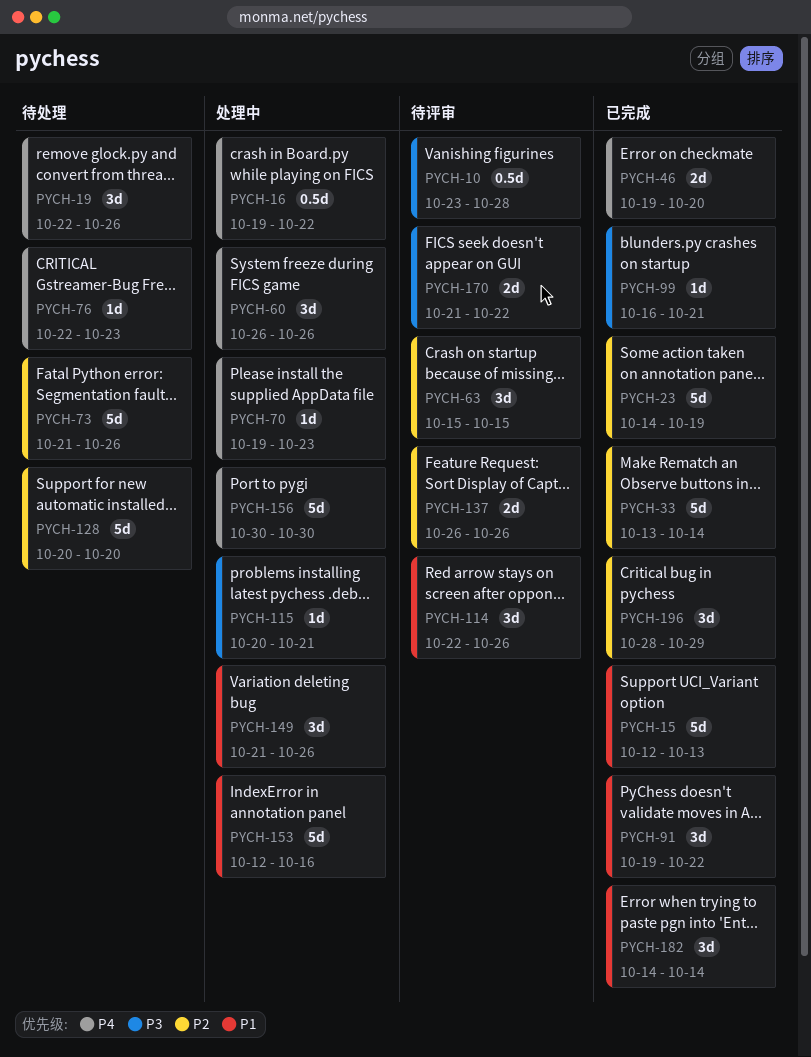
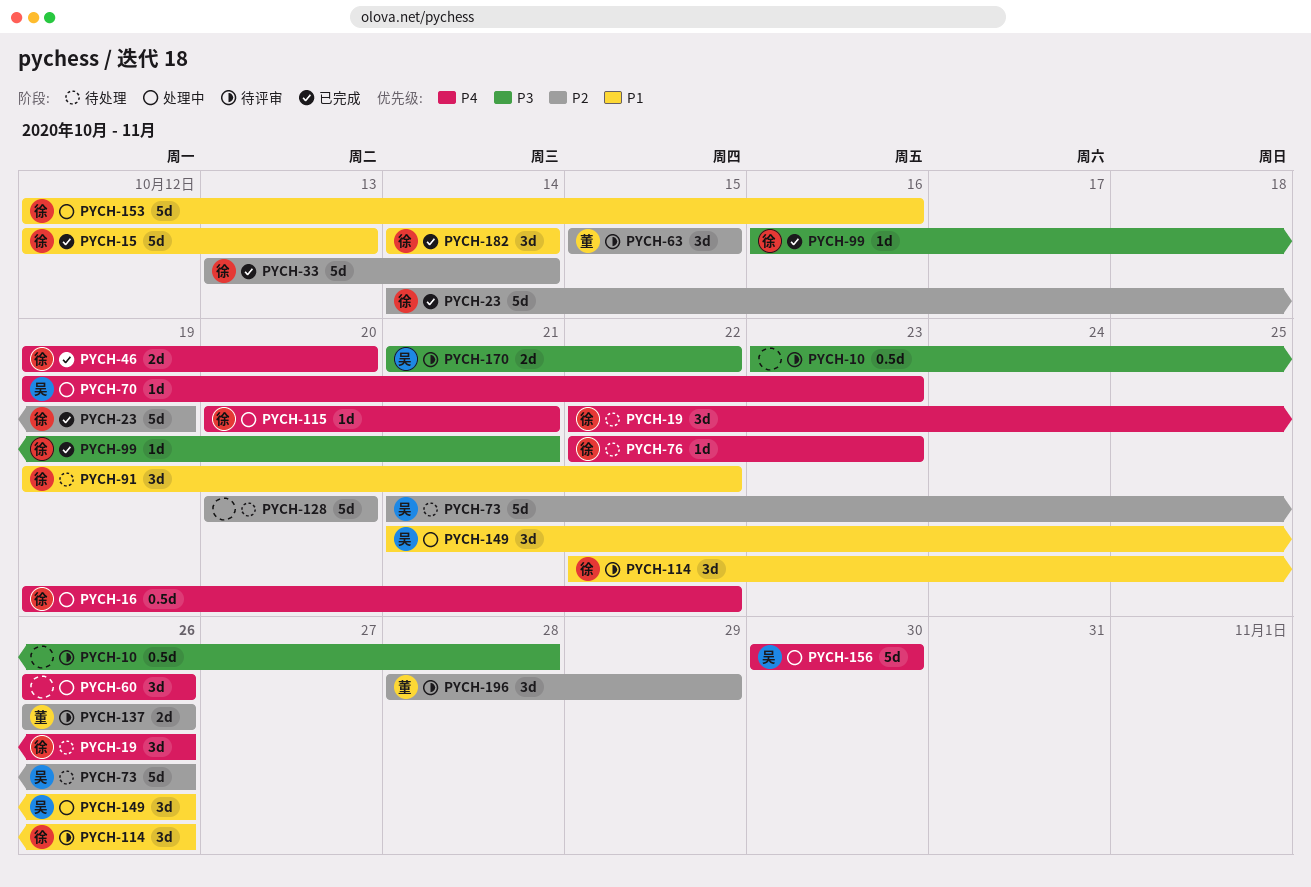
PYCH-91, status: 已完成 -> 待处理
PYCH-115, priority: P3 -> P4
PYCH-196, status: 已完成 -> 待评审

